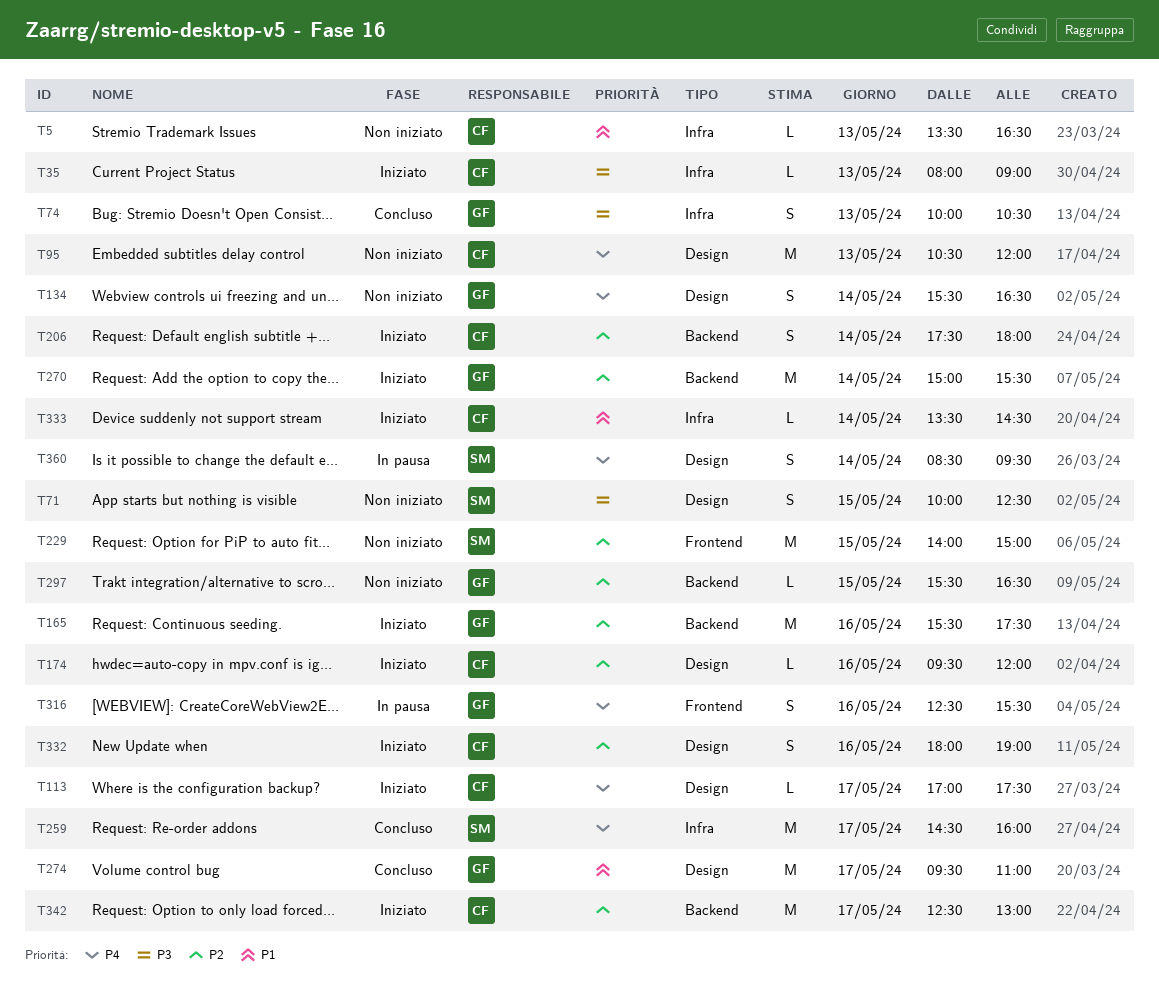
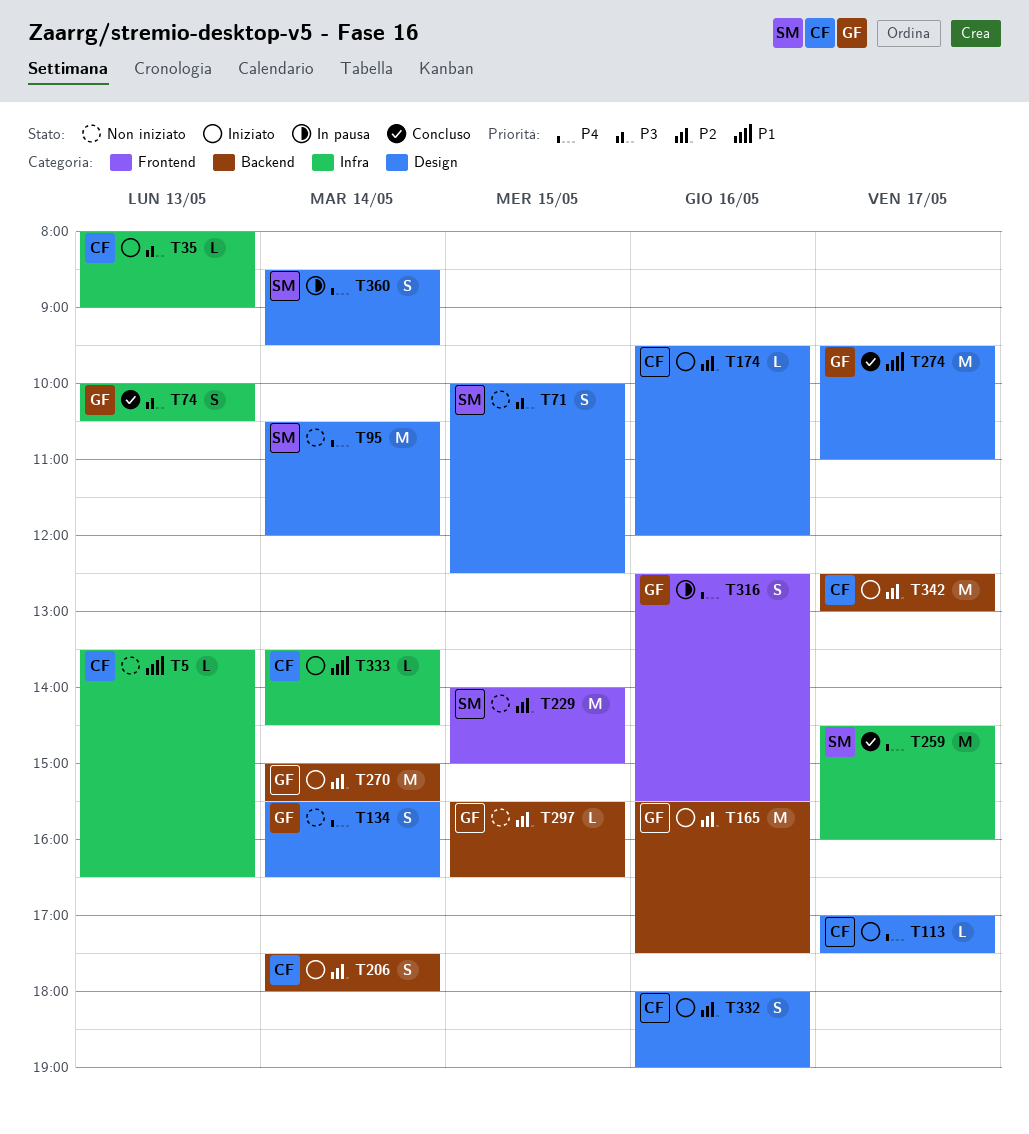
T95, owner: CF -> SM
T95, day: May 13 -> May 14

